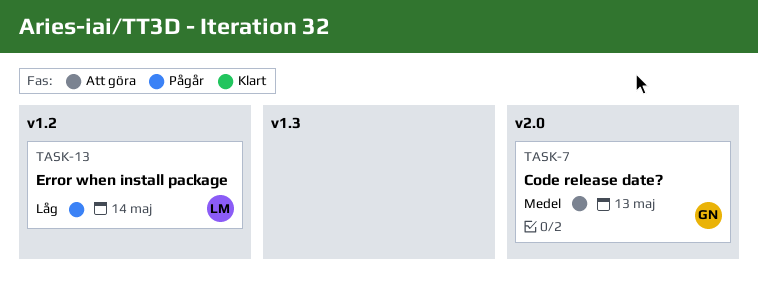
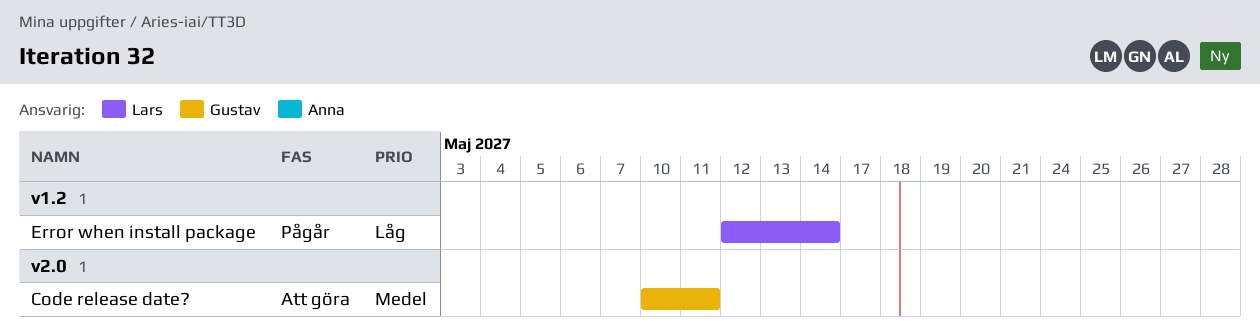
Code release date?, due: May 13 -> May 11

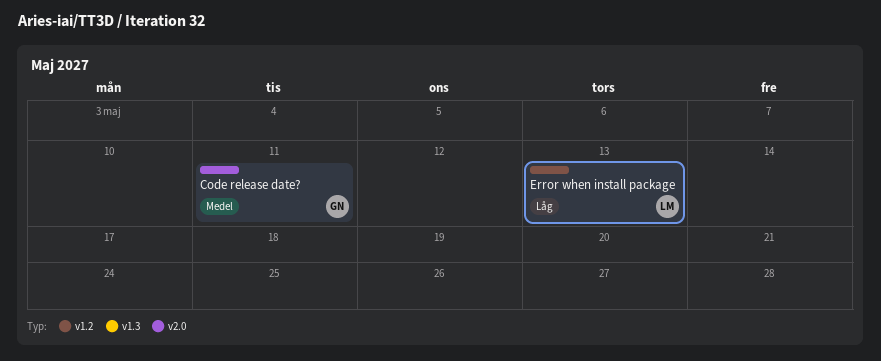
Error when install package, due: May 14 -> May 13

